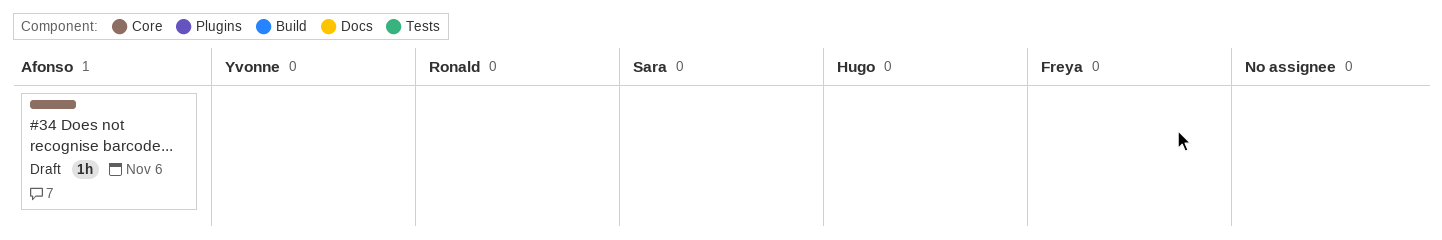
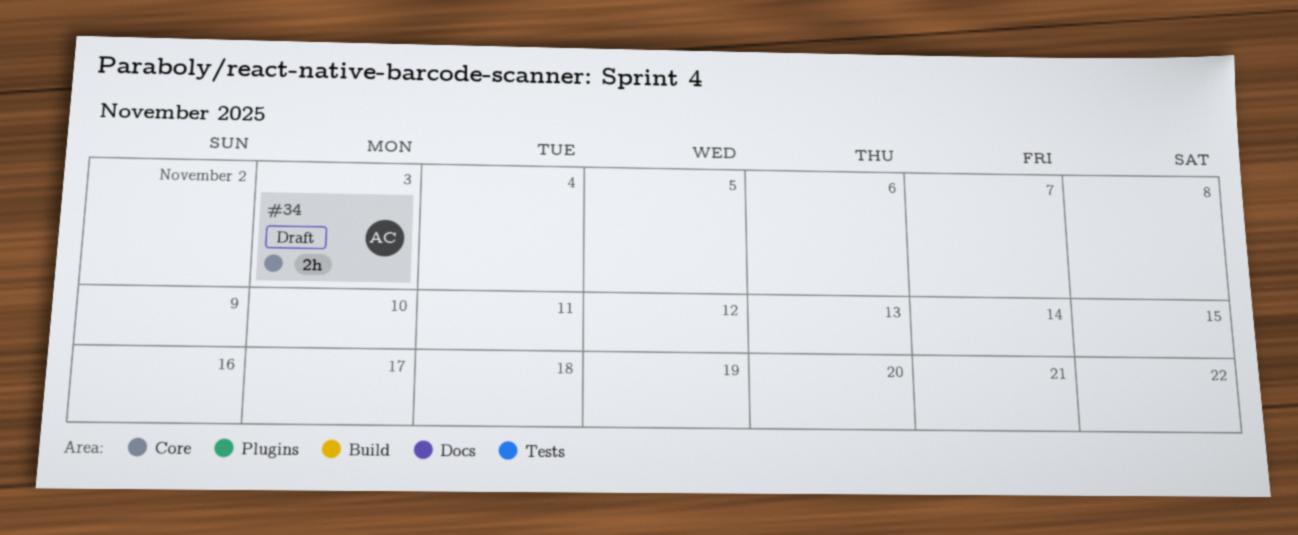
#34, estimate: 1h -> 2h
#34, due: Nov 6 -> Nov 3

